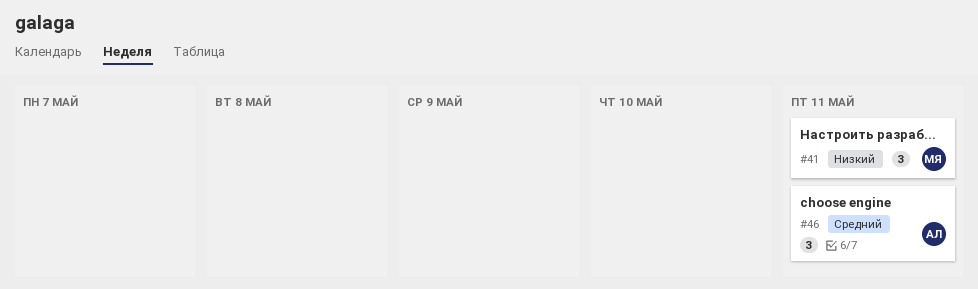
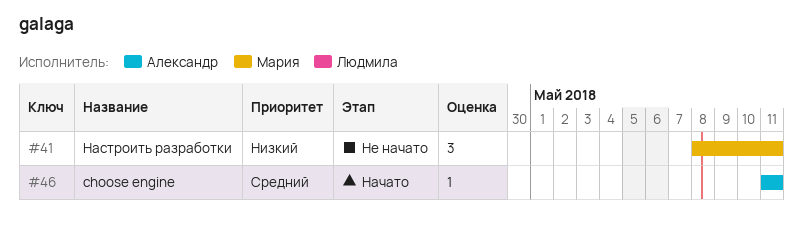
#46, estimate: 3 -> 1

